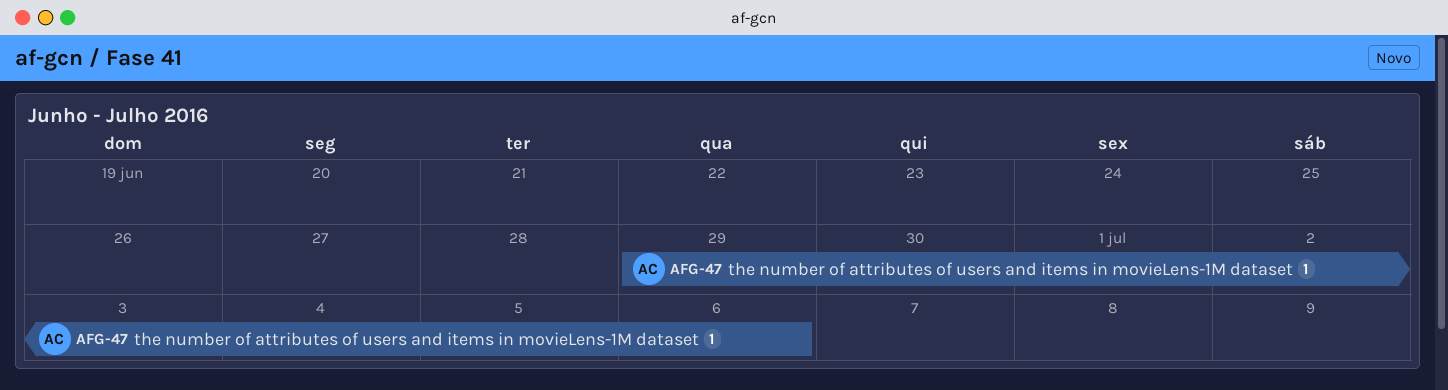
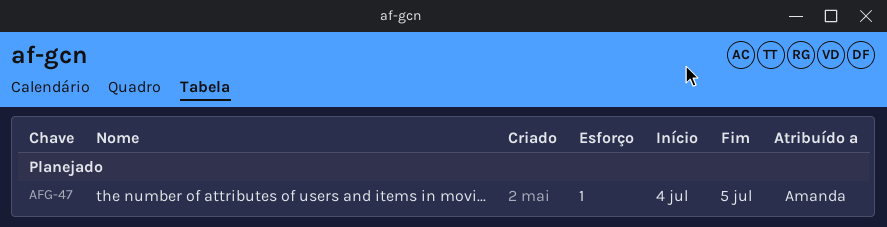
AFG-47, start: Jun 29 -> Jul 4
AFG-47, due: Jul 6 -> Jul 5

